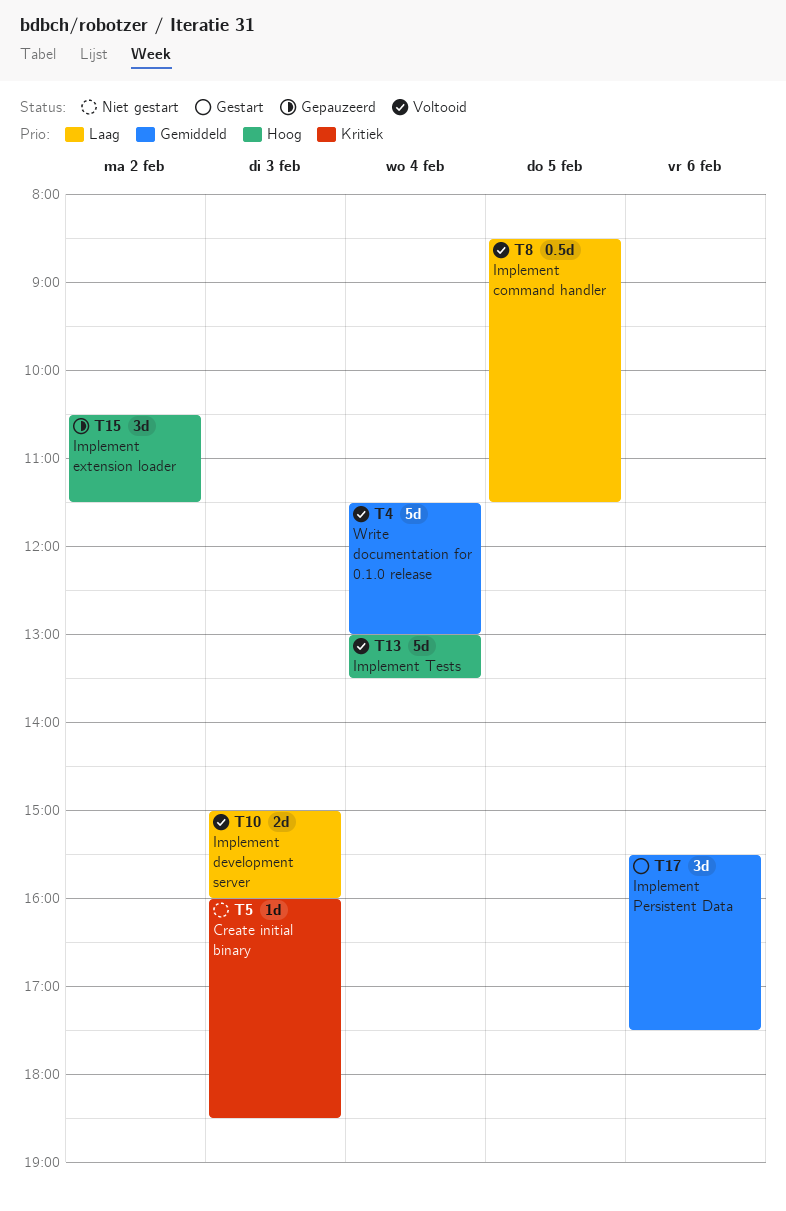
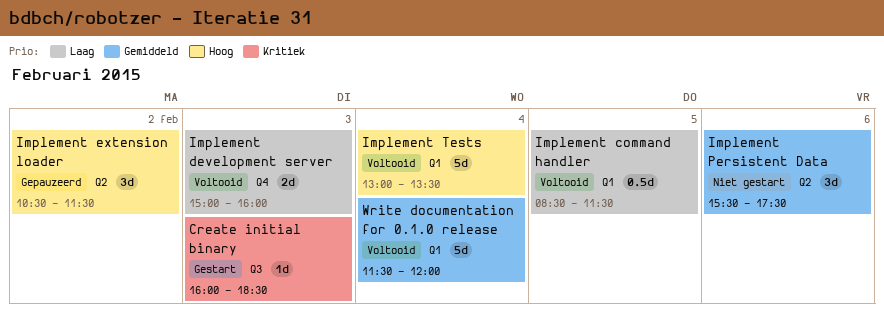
Create initial binary, status: Niet gestart -> Gestart
Implement Persistent Data, status: Gestart -> Niet gestart
Write documentation for 0.1.0 release, ends: 13:00 -> 12:00

